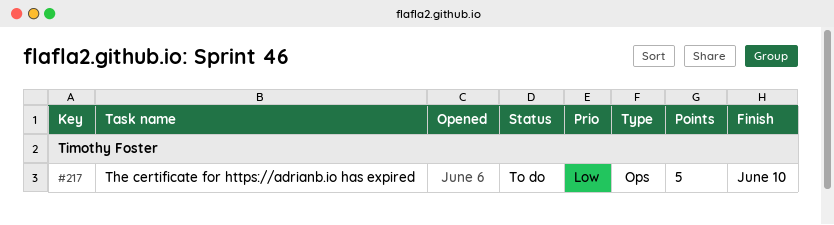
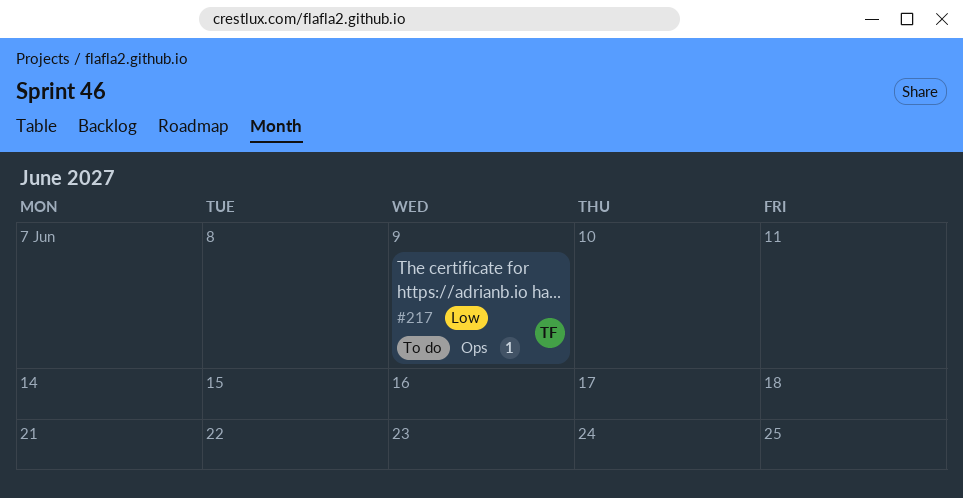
#217, estimate: 5 -> 1
#217, due: Jun 10 -> Jun 9

